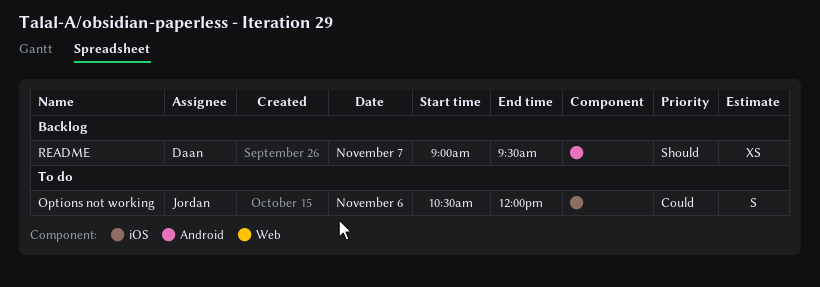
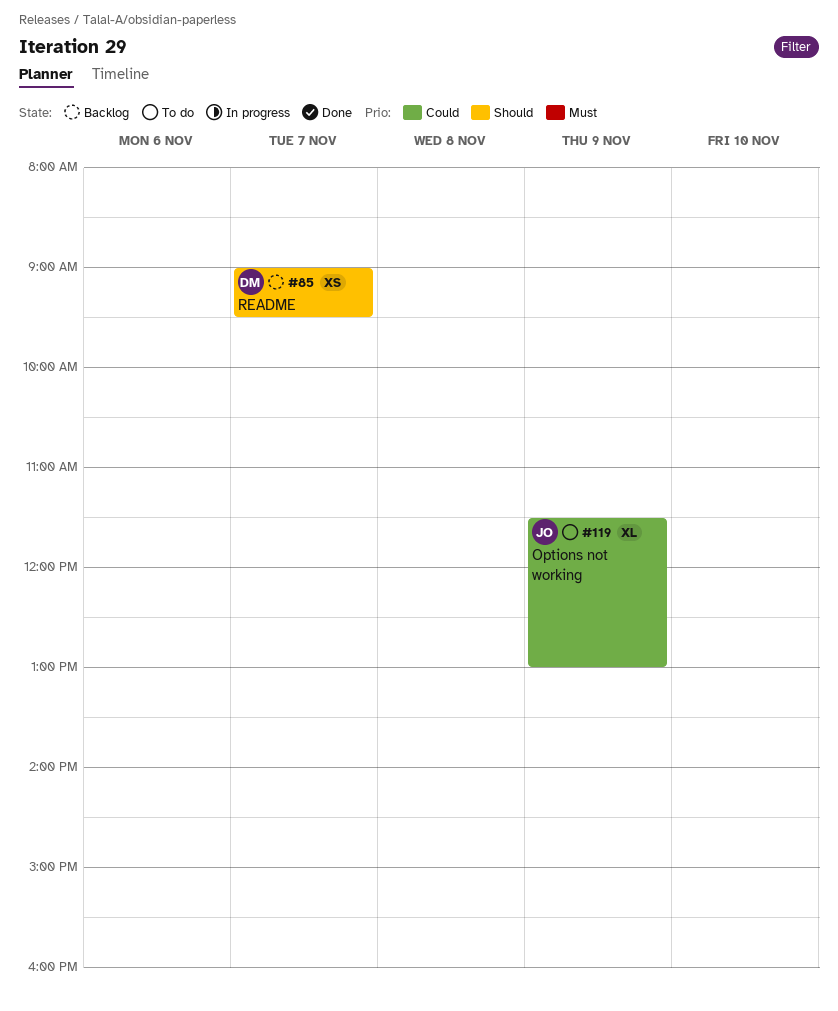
Options not working, estimate: S -> XL
Options not working, day: Nov 6 -> Nov 9
Options not working, begins: 10:30 -> 11:30
Options not working, ends: 12:00 -> 13:00

